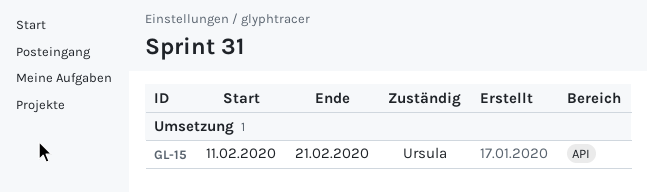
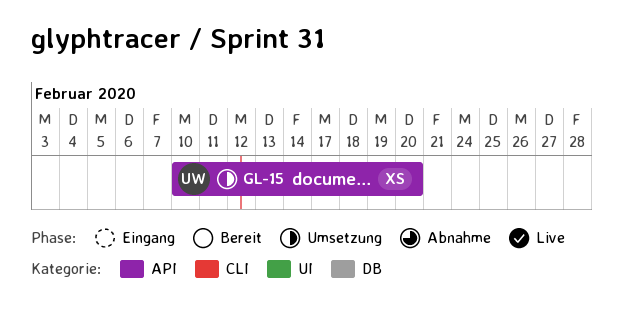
GL-15, start: Feb 11 -> Feb 10
GL-15, due: Feb 21 -> Feb 20

